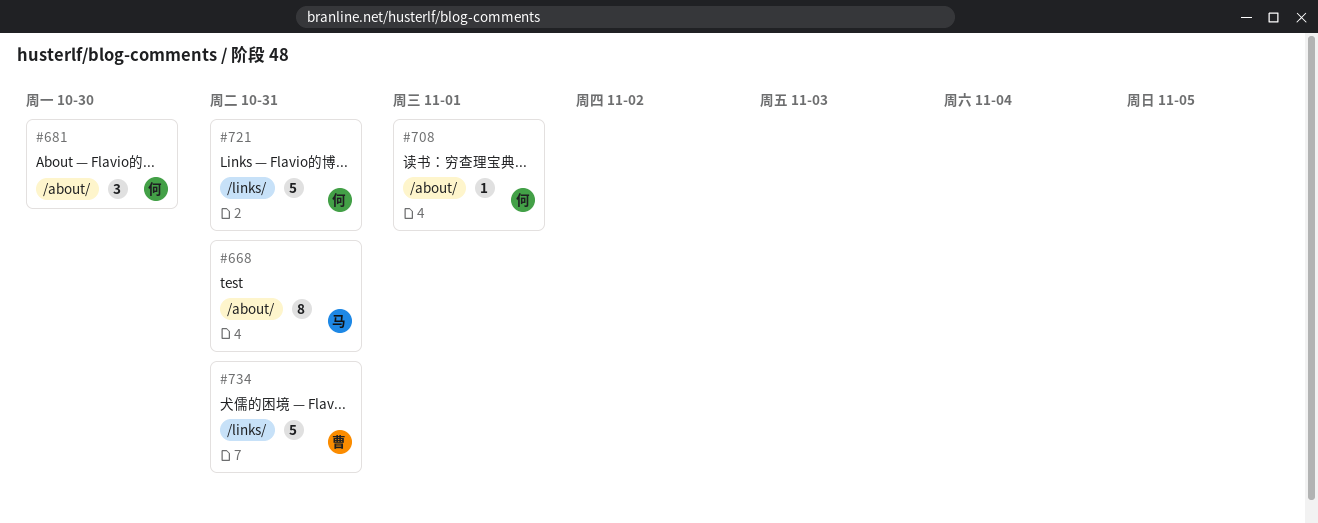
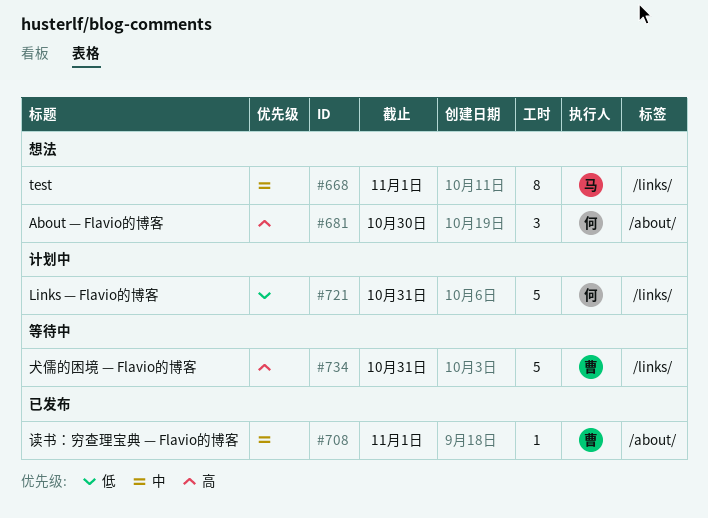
#668, label: /about/ -> /links/
#668, due: Oct 31 -> Nov 1
#708, owner: 何 -> 曹

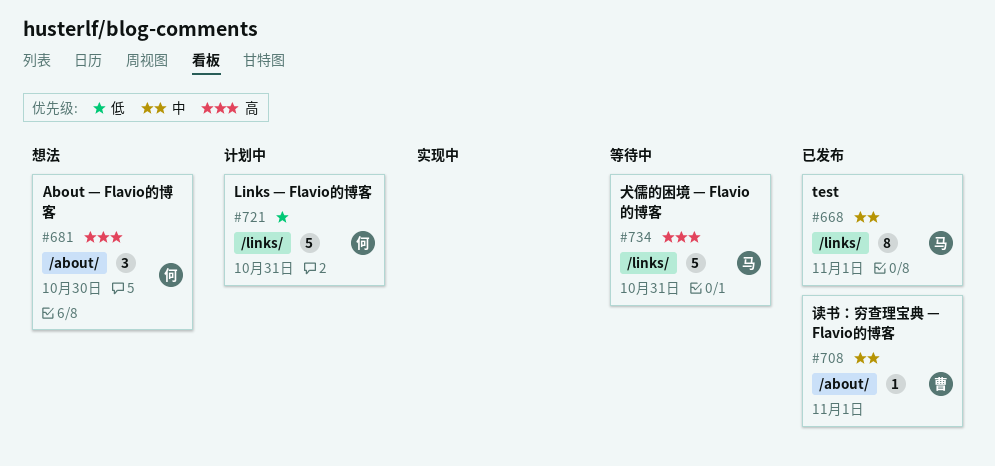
#668, status: 想法 -> 已发布
#734, owner: 曹 -> 马

